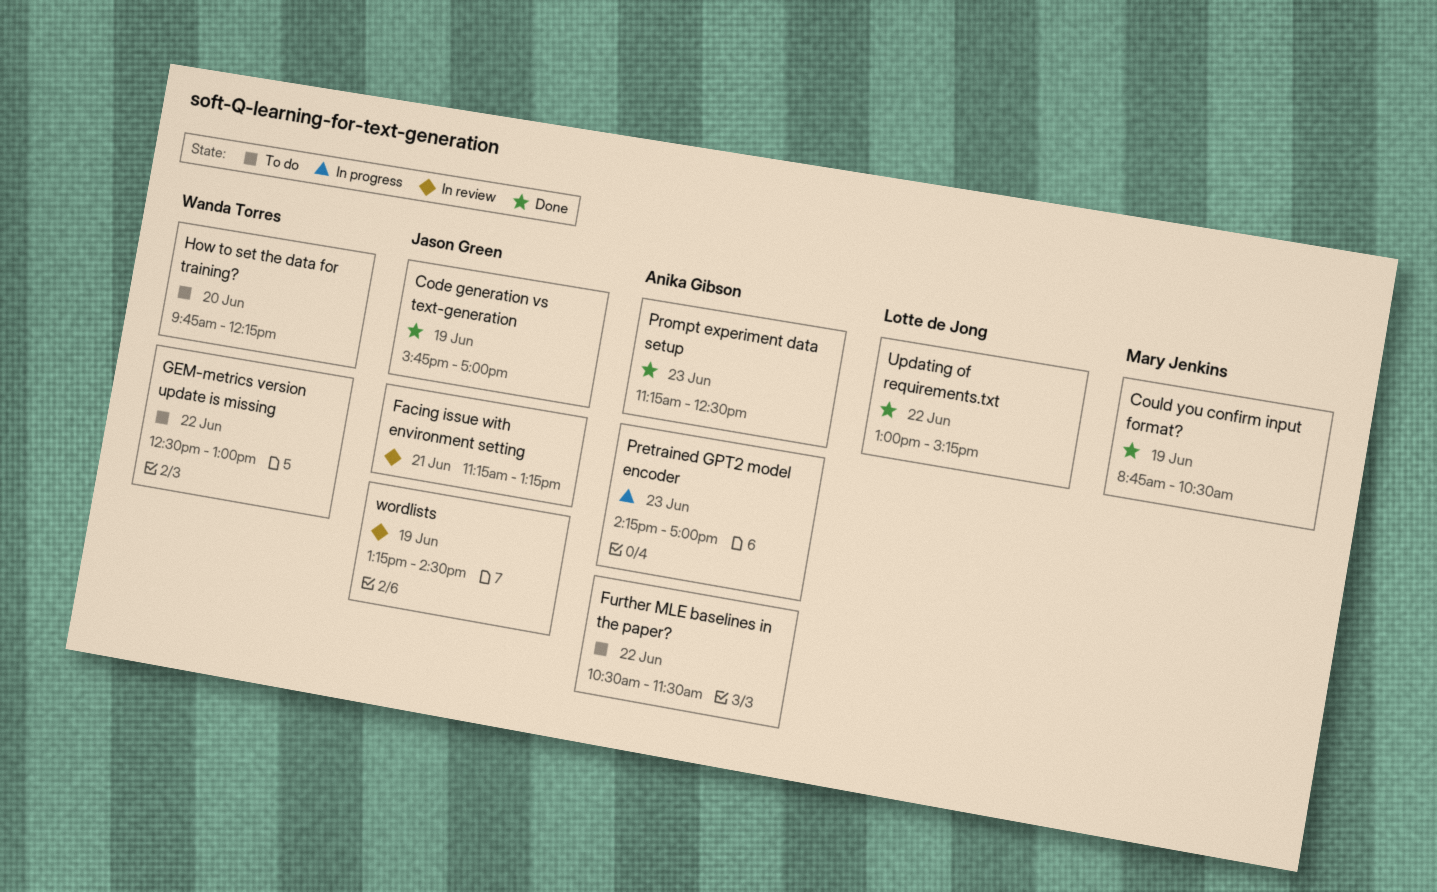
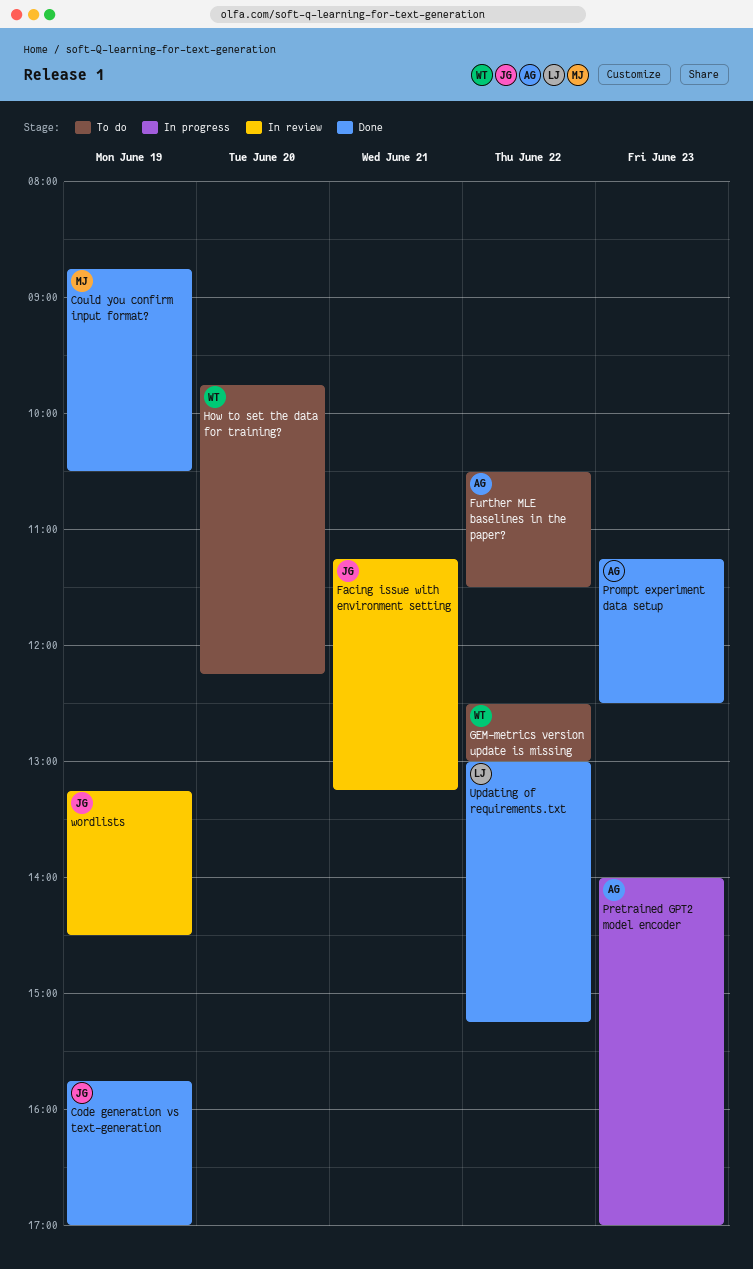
Pretrained GPT2 model encoder, begins: 14:15 -> 14:00

